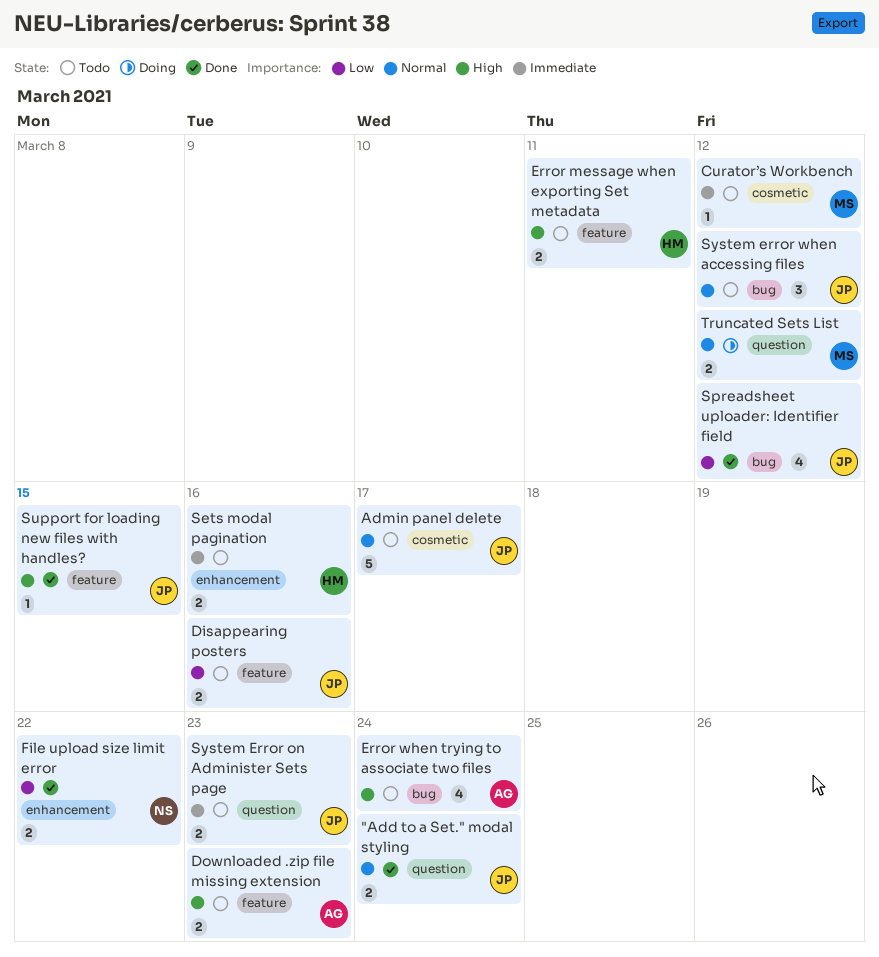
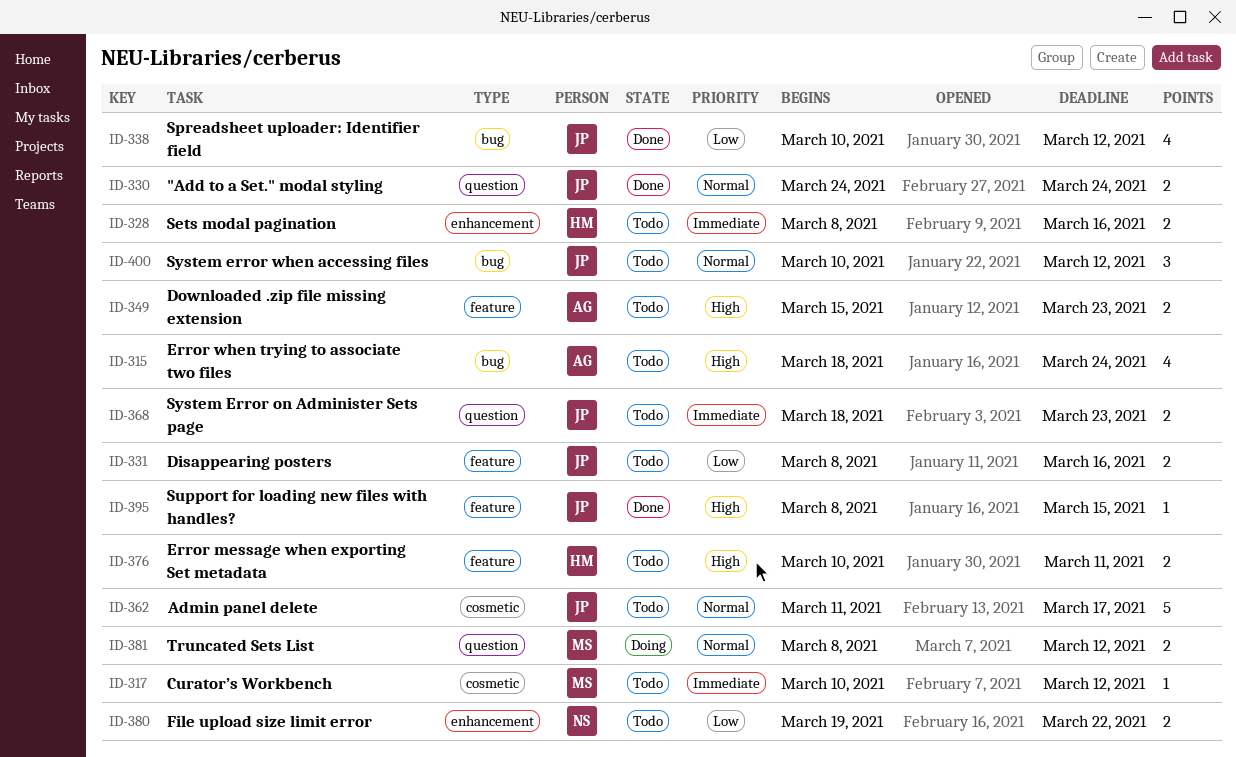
File upload size limit error, status: Done -> Todo

